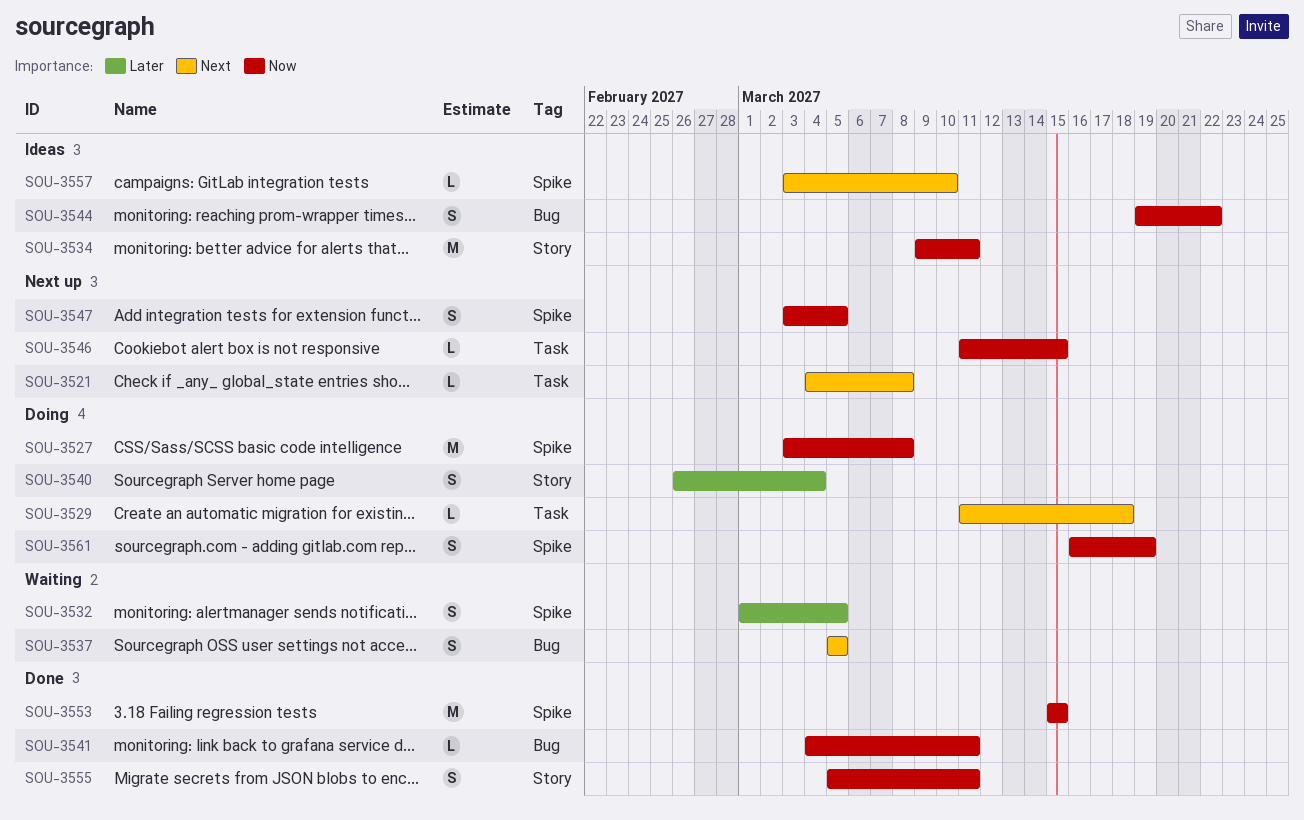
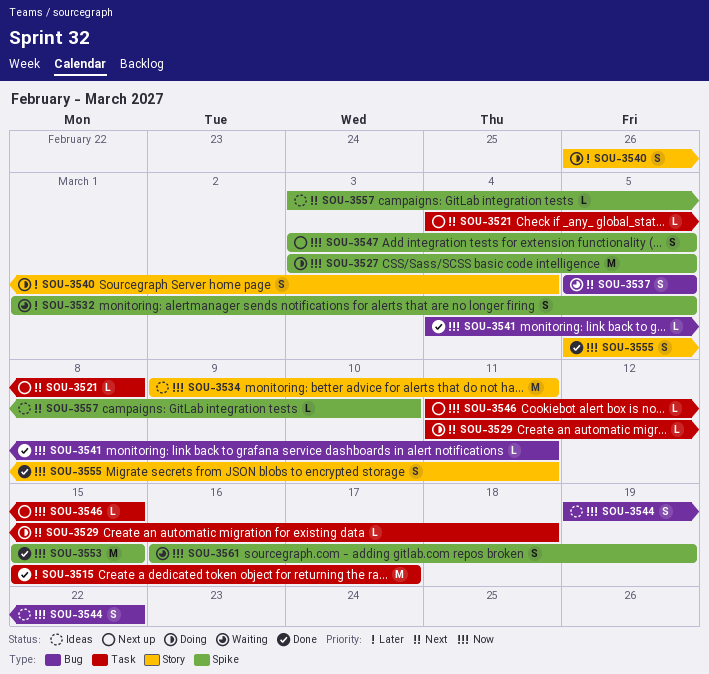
SOU-3515: none -> present
SOU-3527, due: Mar 8 -> Mar 5
SOU-3561, status: Doing -> Waiting

